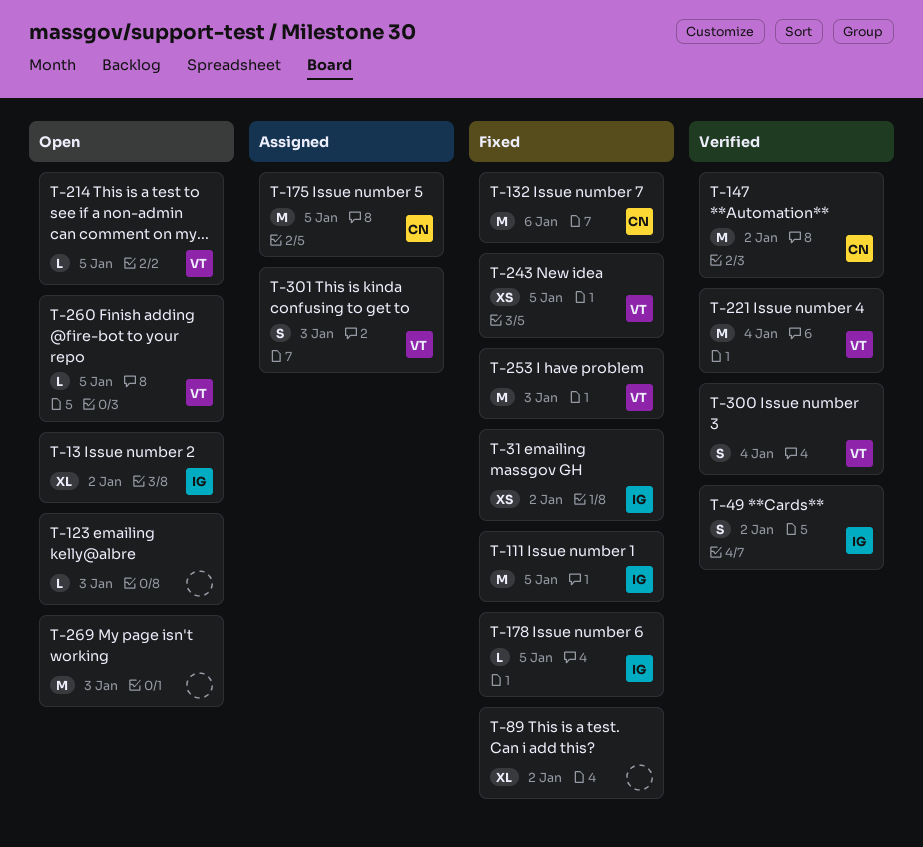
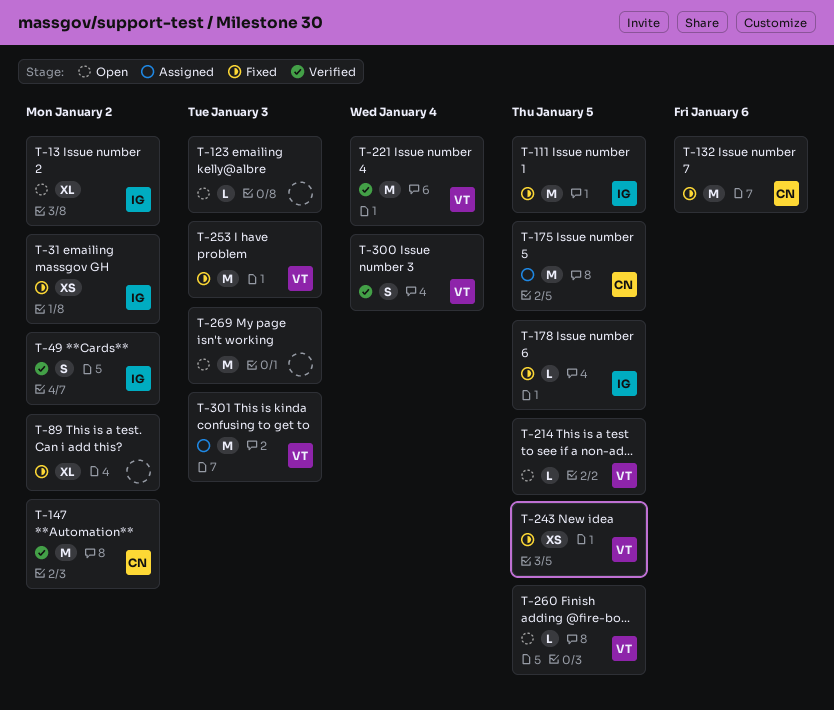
T-301, estimate: S -> M

